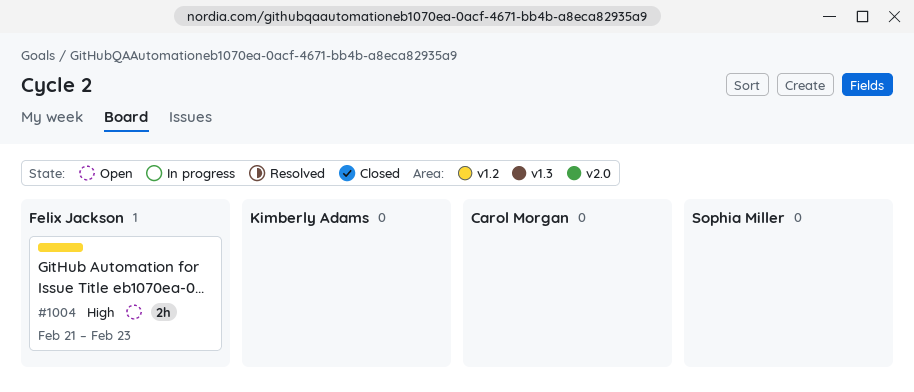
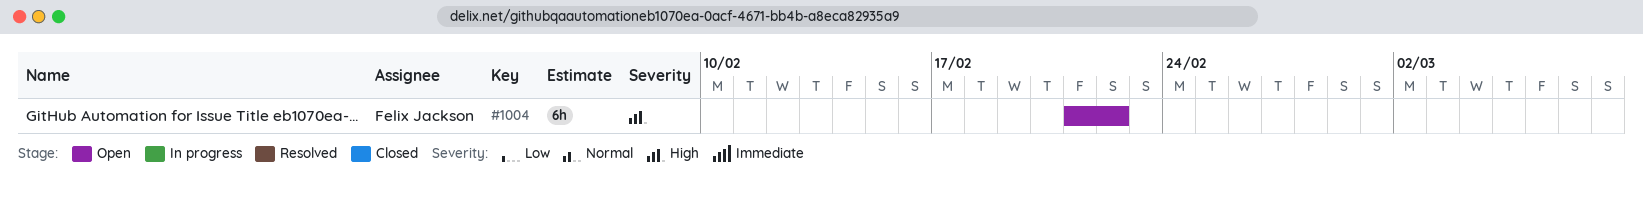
#1004, estimate: 2h -> 6h
#1004, due: Feb 23 -> Feb 22

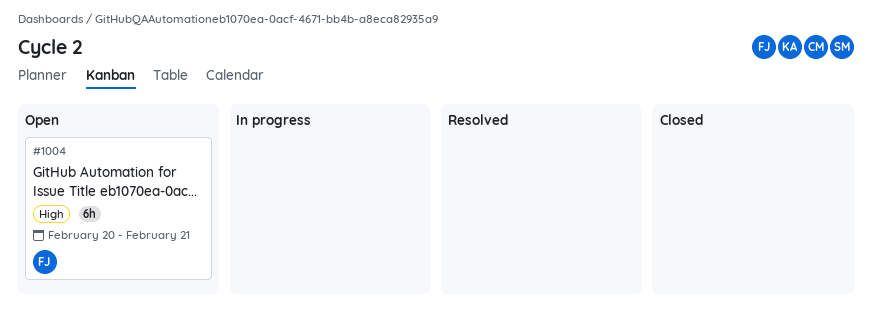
#1004, start: Feb 21 -> Feb 20
#1004, due: Feb 22 -> Feb 21

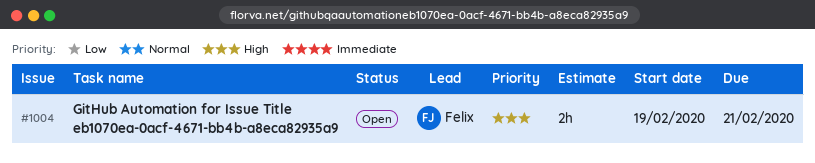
#1004, estimate: 6h -> 2h
#1004, start: Feb 20 -> Feb 19

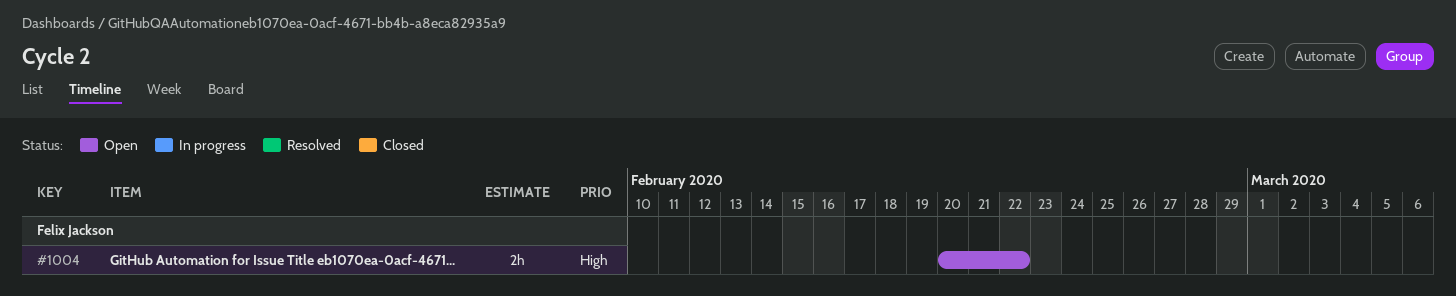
#1004, start: Feb 19 -> Feb 20
#1004, due: Feb 21 -> Feb 22

